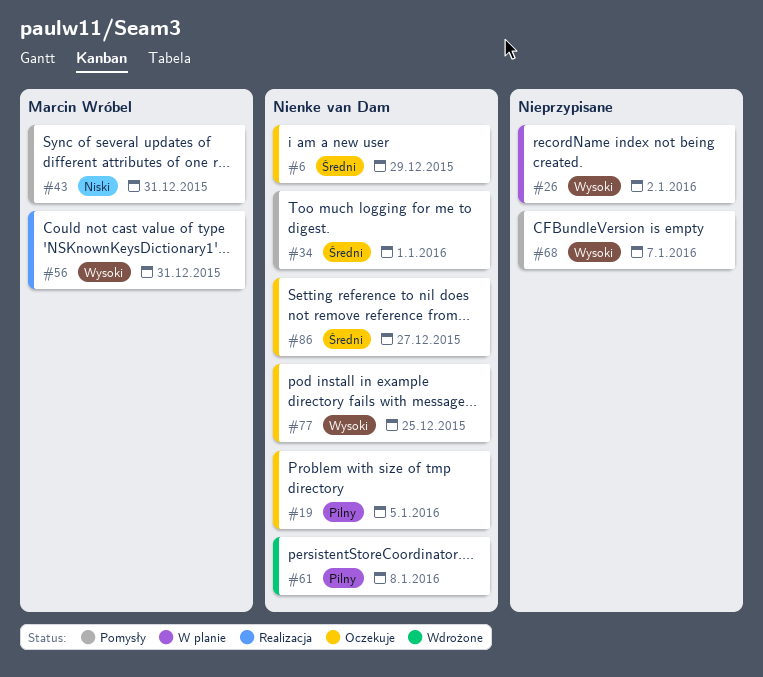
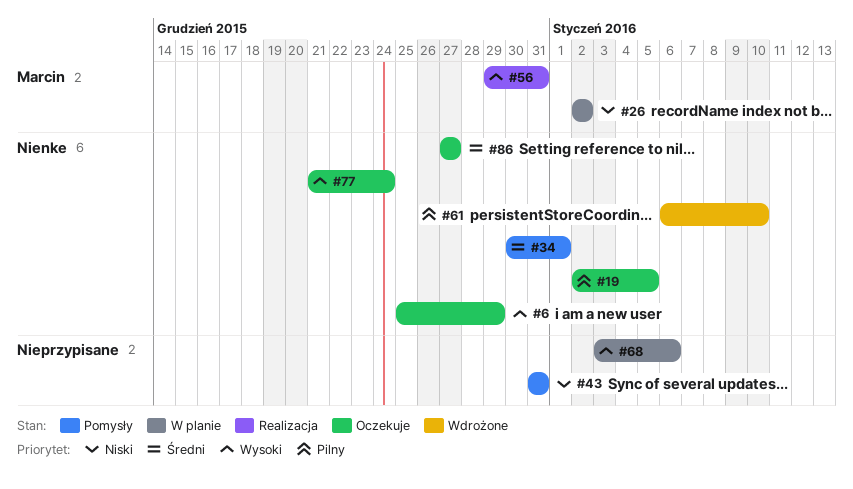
#6, priority: Średni -> Wysoki
#26, owner: none -> Marcin Wróbel
#26, priority: Wysoki -> Niski
#43, owner: Marcin Wróbel -> none
#61, due: Jan 8 -> Jan 10
#68, status: Pomysły -> W planie
#68, due: Jan 7 -> Jan 6
#77, due: Dec 25 -> Dec 24

